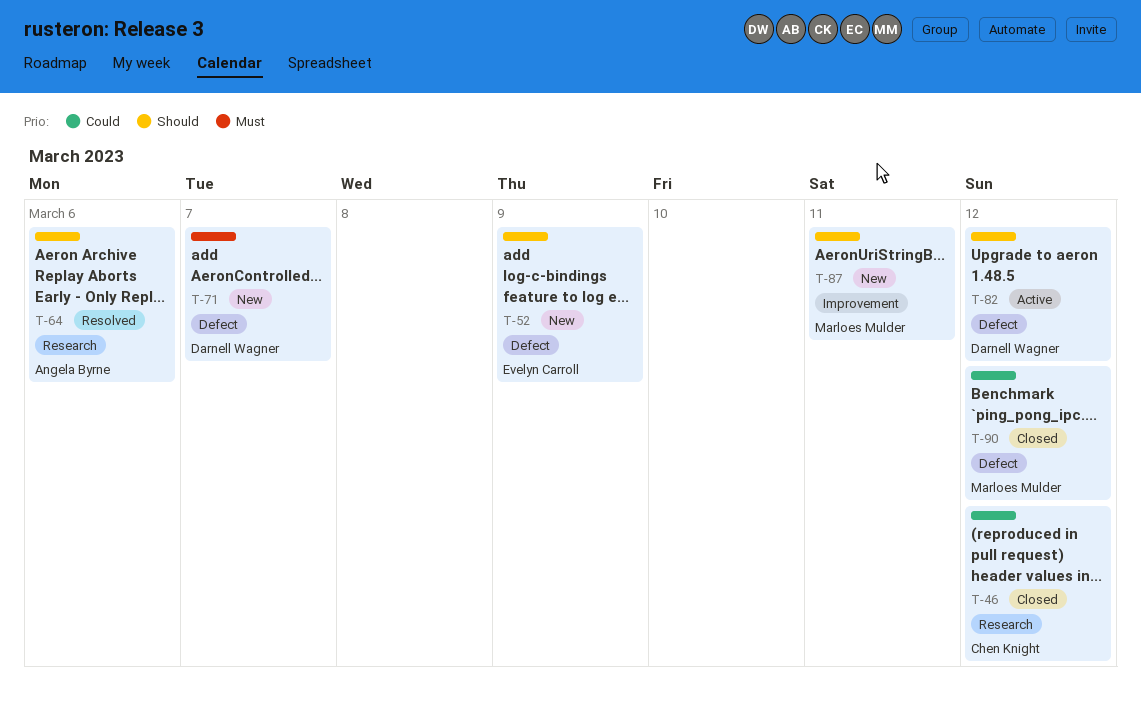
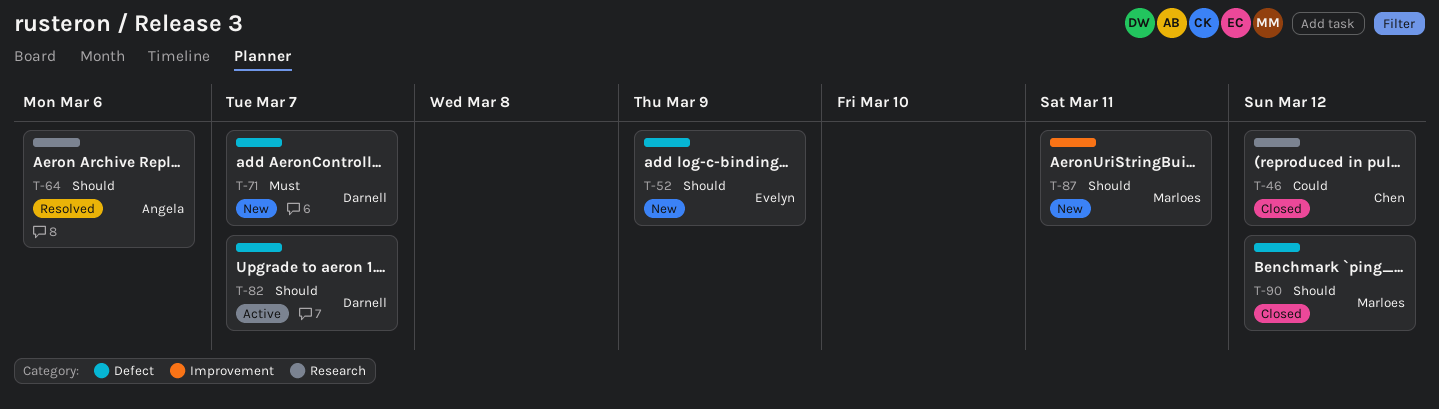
T-82, due: Mar 12 -> Mar 7
T-90, priority: Could -> Should

